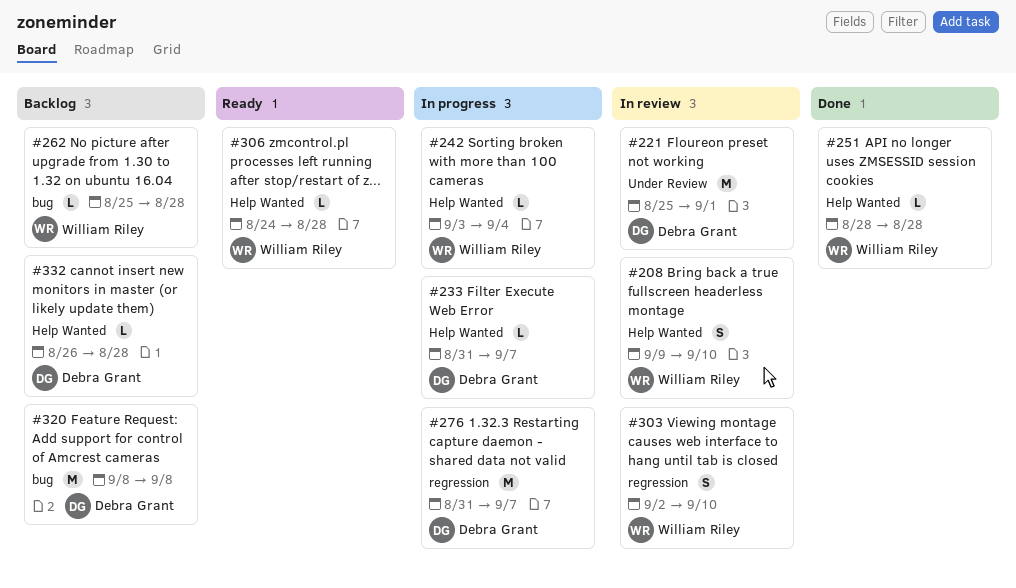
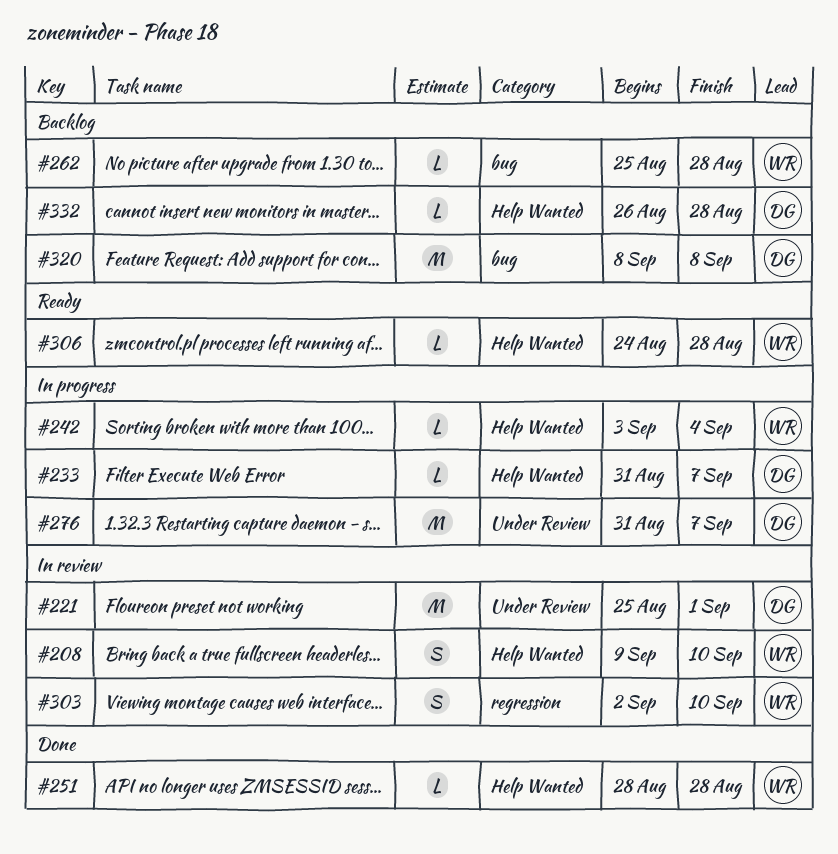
#276, label: regression -> Under Review

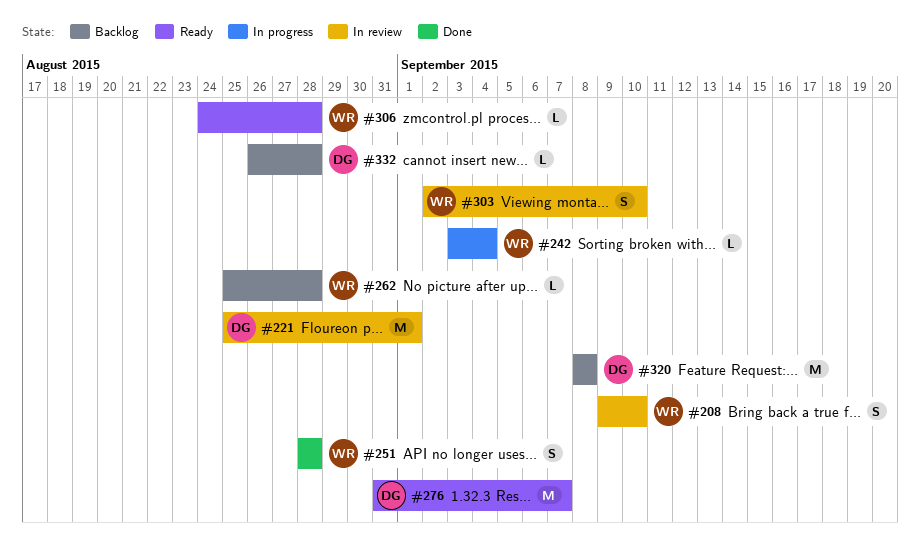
#233: present -> none
#251, estimate: L -> S
#276, status: In progress -> Ready

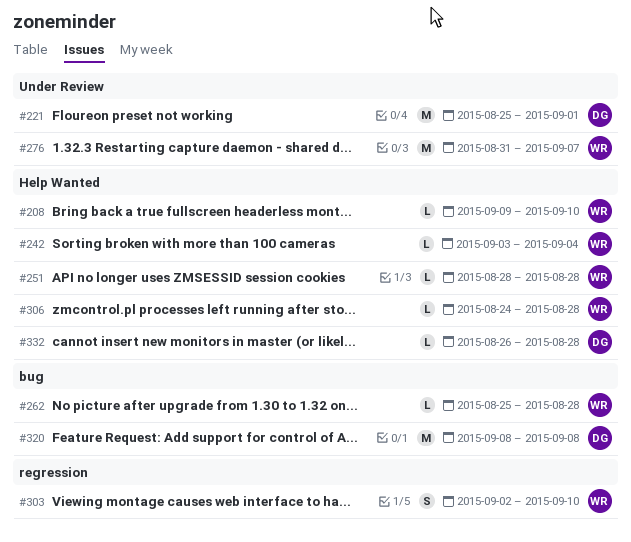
#208, estimate: S -> L
#251, estimate: S -> L
#276, owner: DG -> WR

